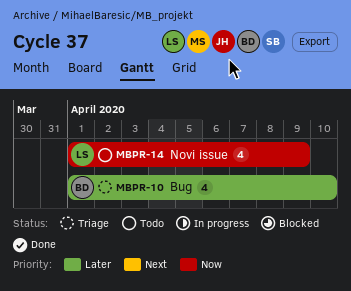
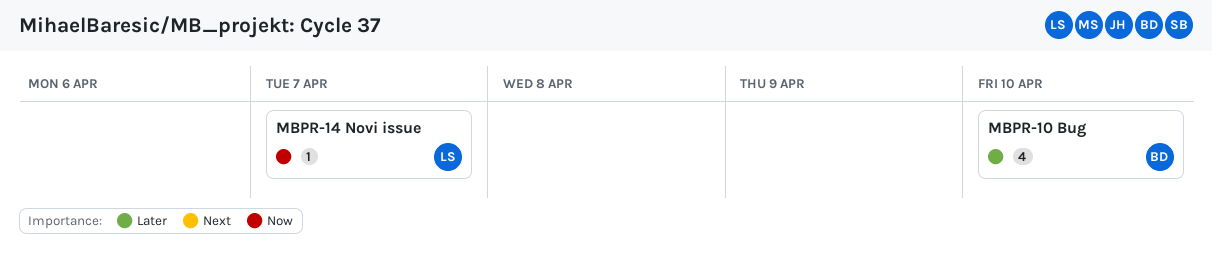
MBPR-14, estimate: 4 -> 1
MBPR-14, due: Apr 9 -> Apr 7

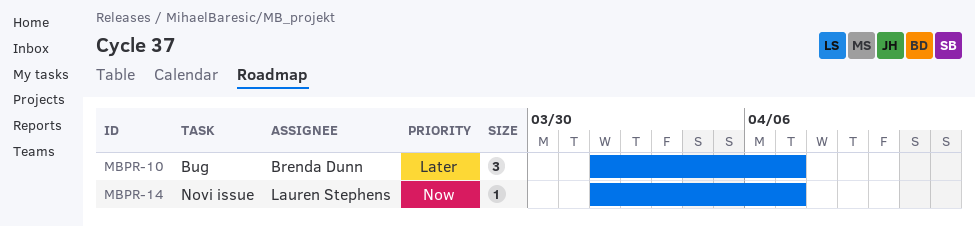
MBPR-10, estimate: 4 -> 3
MBPR-10, due: Apr 10 -> Apr 7

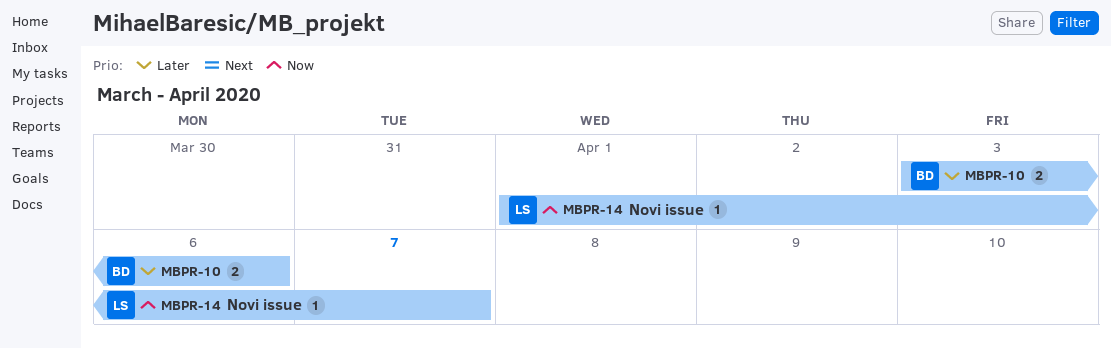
MBPR-10, estimate: 3 -> 2
MBPR-10, start: Apr 1 -> Apr 3
MBPR-10, due: Apr 7 -> Apr 6

